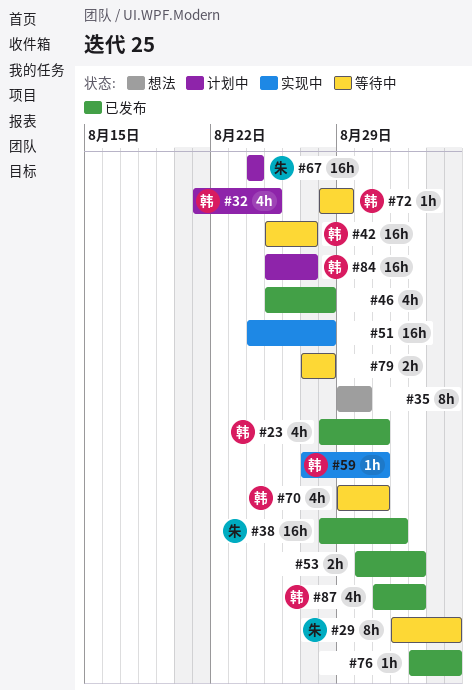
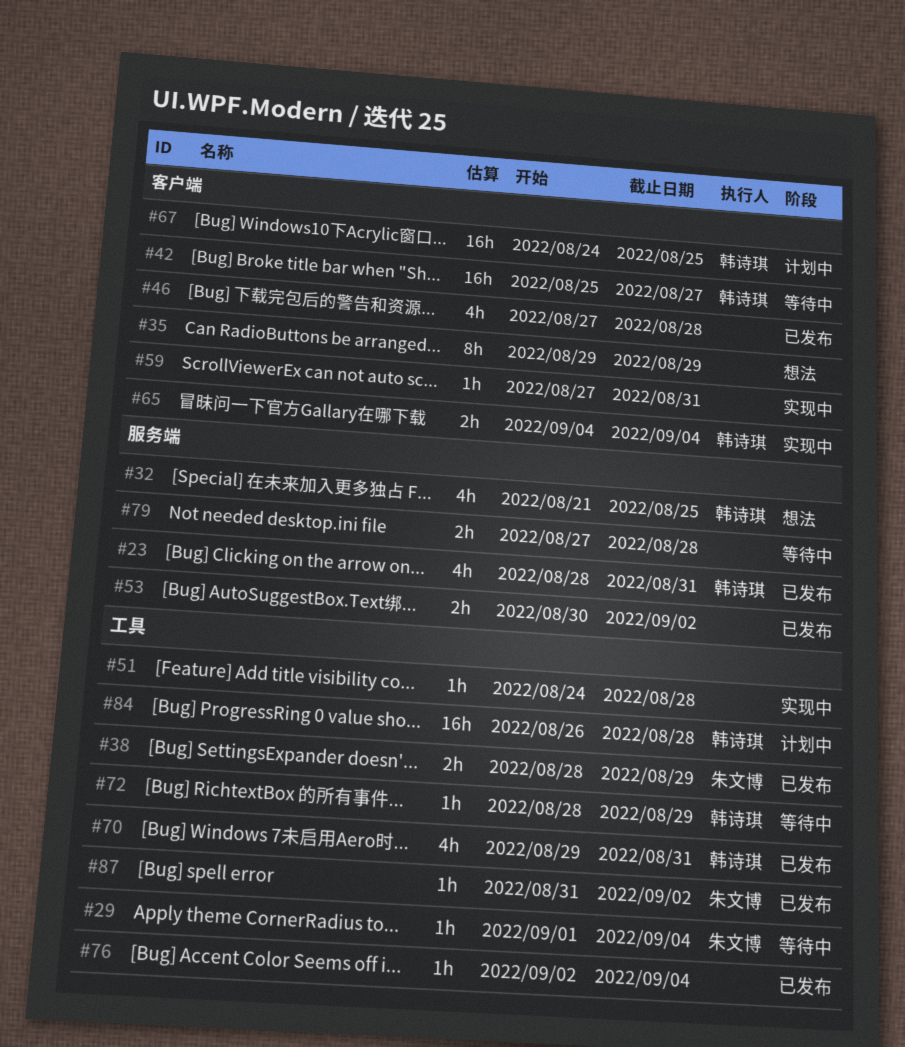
#29, estimate: 8h -> 1h
#32, status: 计划中 -> 想法
#35, due: Aug 30 -> Aug 29
#38, estimate: 16h -> 2h
#38, due: Sep 1 -> Aug 29
#46, start: Aug 25 -> Aug 27
#51, estimate: 16h -> 1h
#59, owner: 韩诗琪 -> none
#65: none -> present
#67, owner: 朱文博 -> 韩诗琪
#67, due: Aug 24 -> Aug 25
#70, status: 等待中 -> 已发布
#84, start: Aug 25 -> Aug 26
#84, due: Aug 27 -> Aug 28
#87, owner: 韩诗琪 -> 朱文博
#87, estimate: 4h -> 1h

